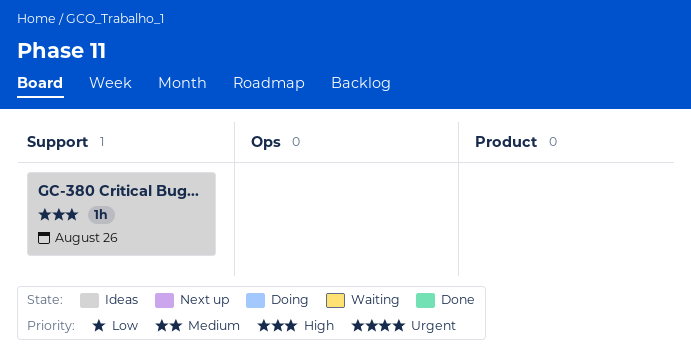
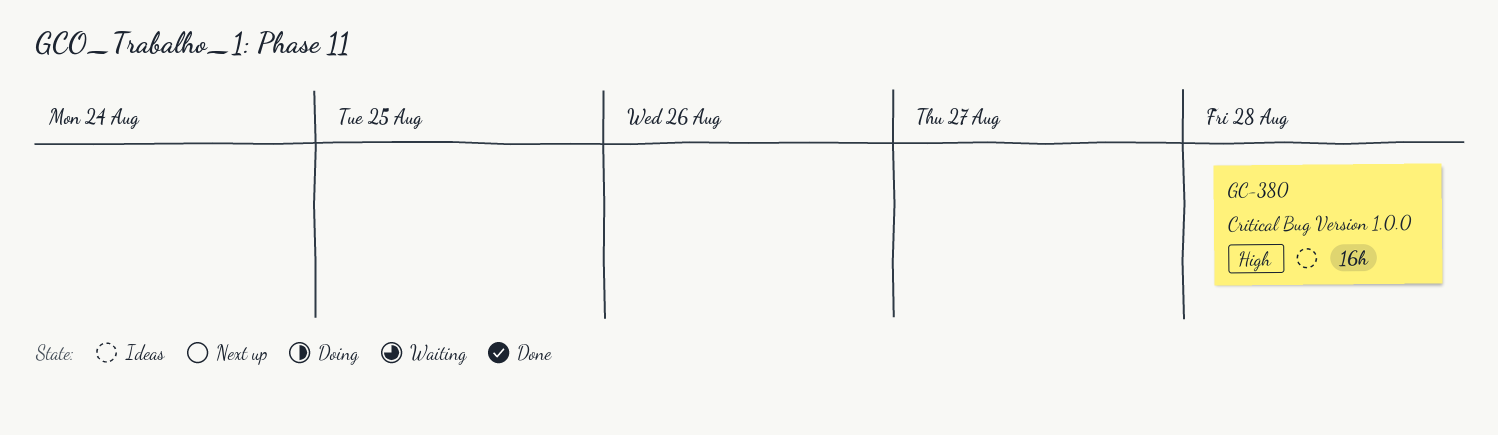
GC-380, estimate: 1h -> 16h
GC-380, due: Aug 26 -> Aug 28

